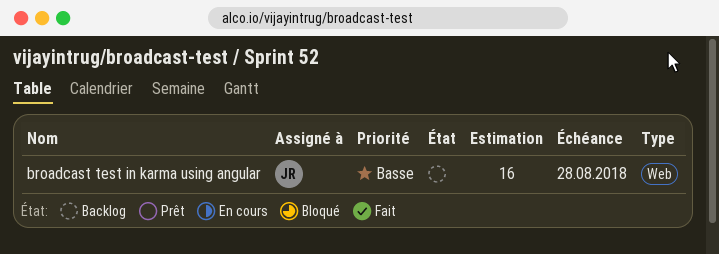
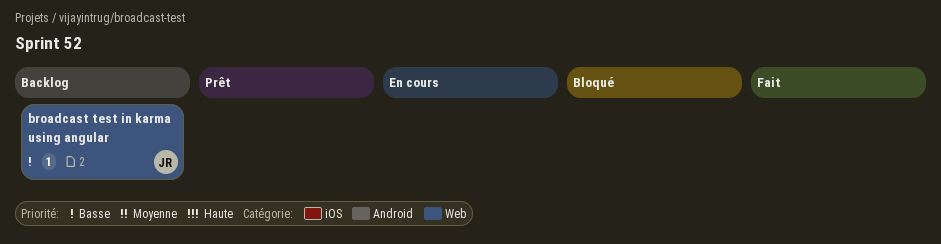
broadcast test in karma using angular, estimate: 16 -> 1

